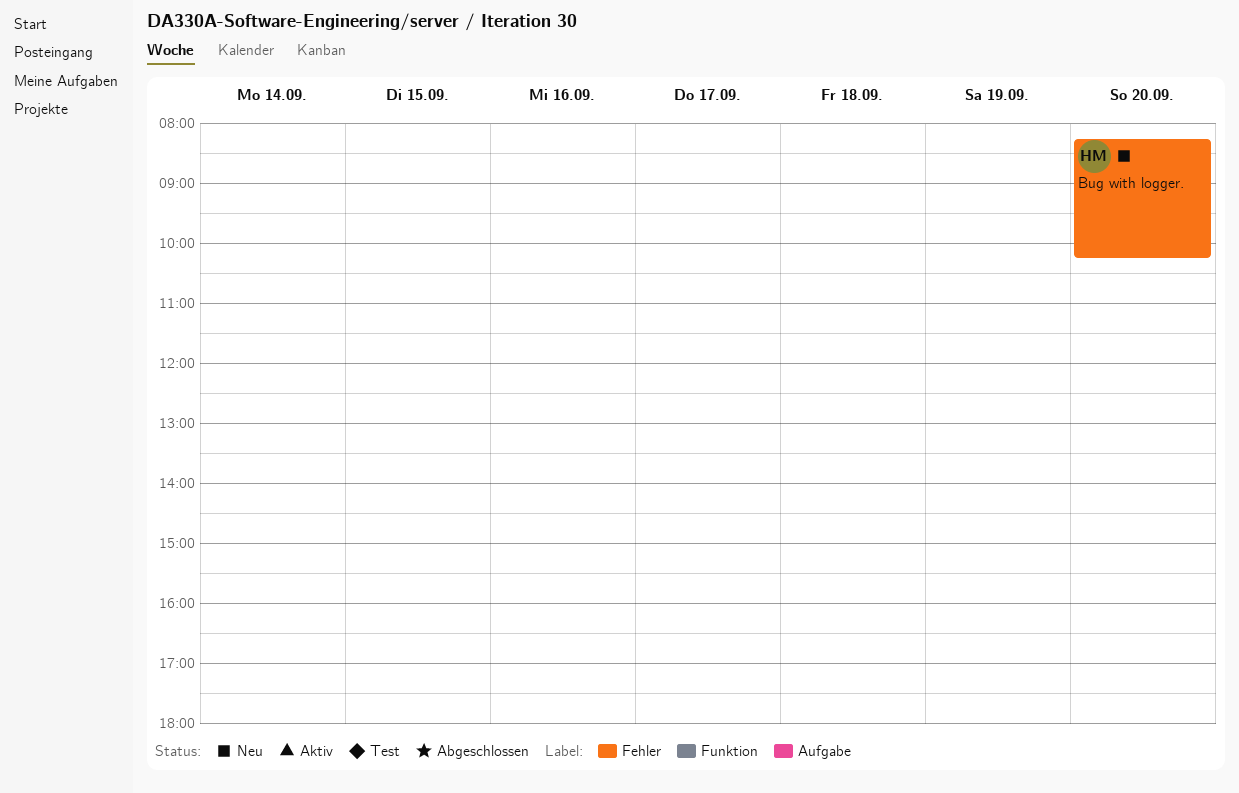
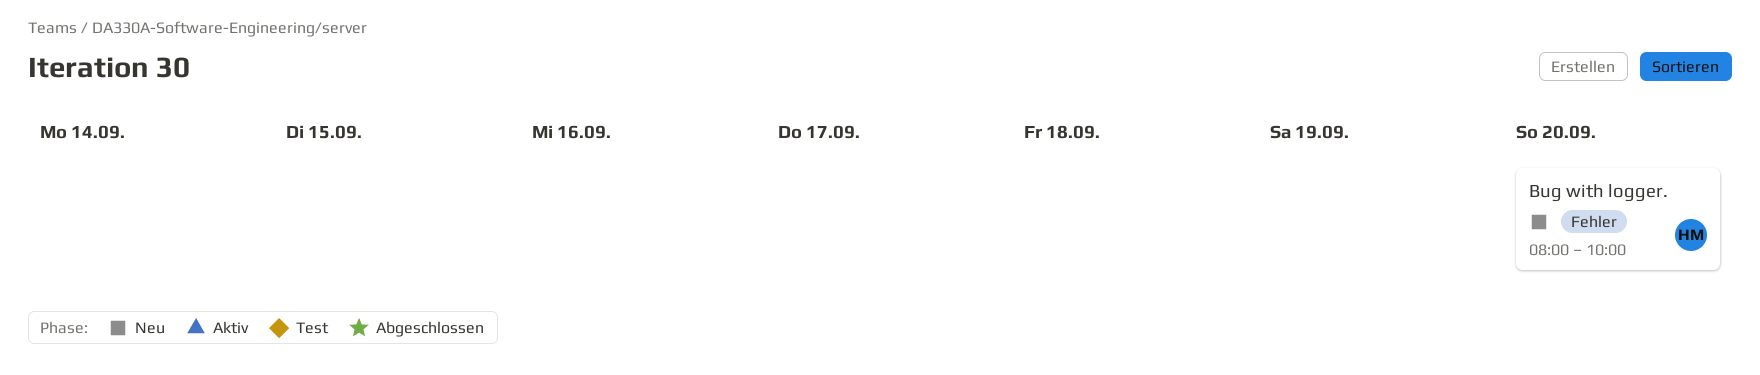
Bug with logger., begins: 08:15 -> 08:00
Bug with logger., ends: 10:15 -> 10:00

